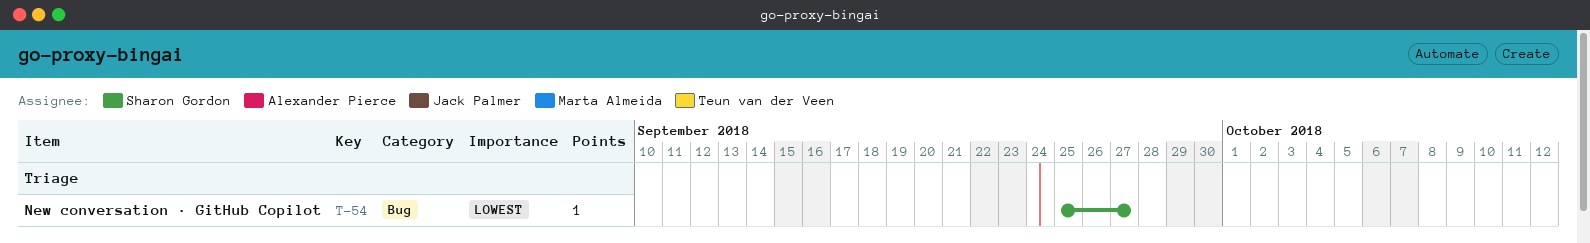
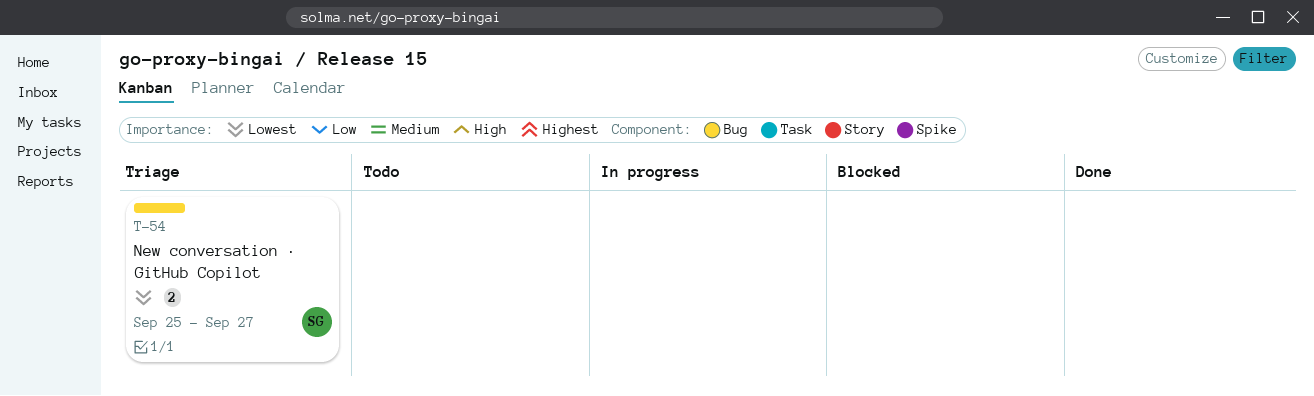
T-54, estimate: 1 -> 2

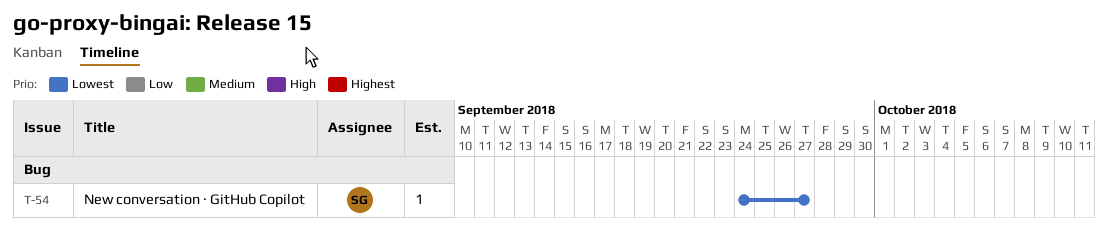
T-54, estimate: 2 -> 1
T-54, start: Sep 25 -> Sep 24

